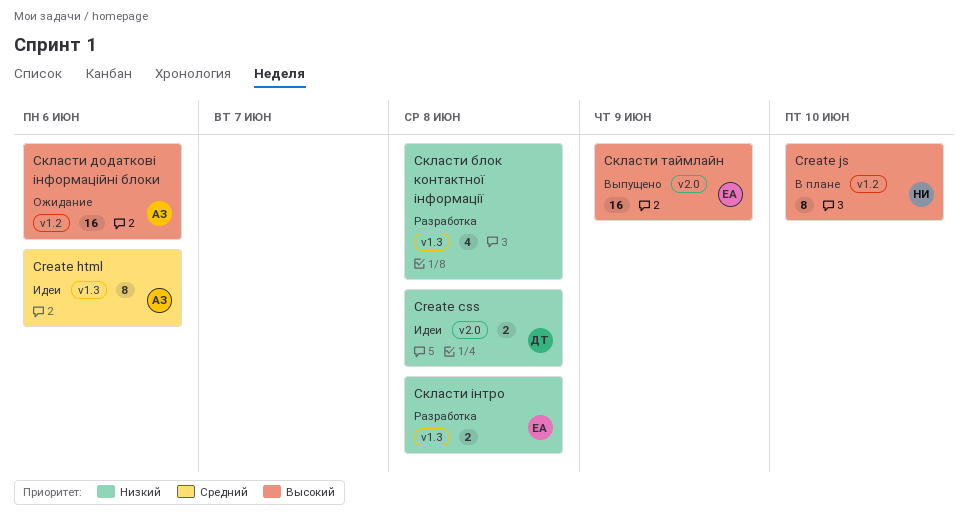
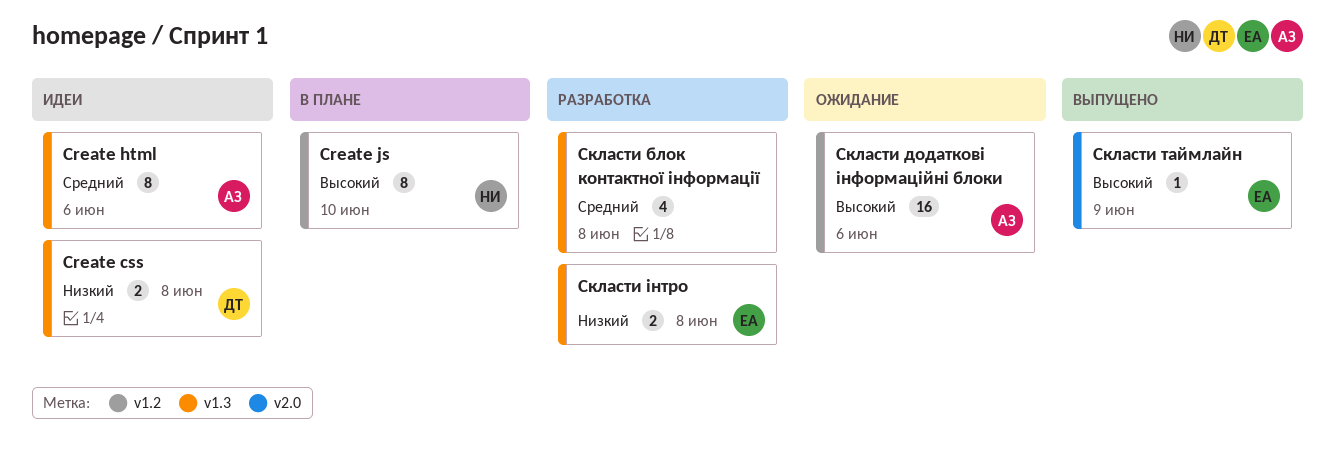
Create css, label: v2.0 -> v1.3
Скласти блок контактної інформації, priority: Низкий -> Средний
Скласти таймлайн, estimate: 16 -> 1

